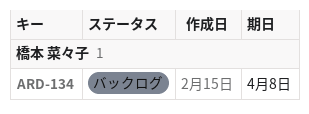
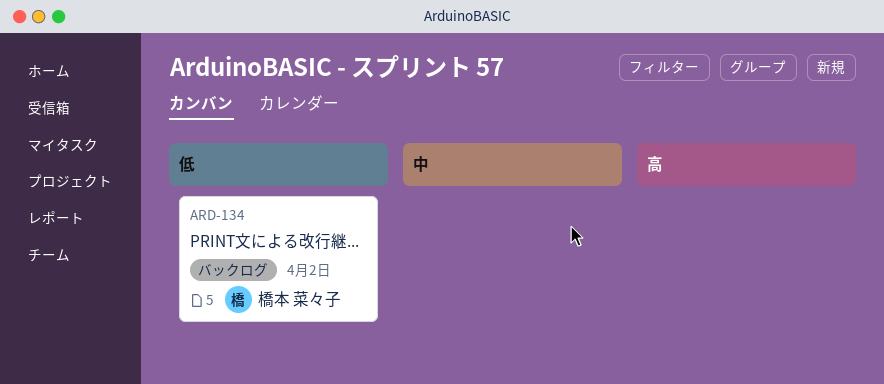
ARD-134, due: Apr 8 -> Apr 2

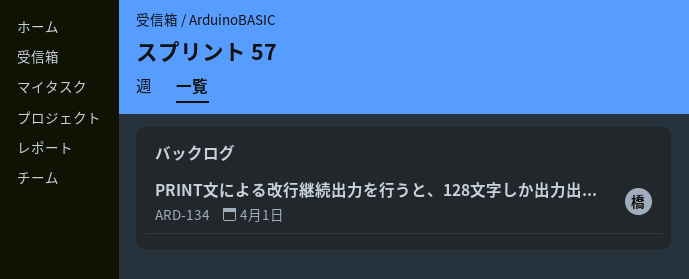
ARD-134, due: Apr 2 -> Apr 1

